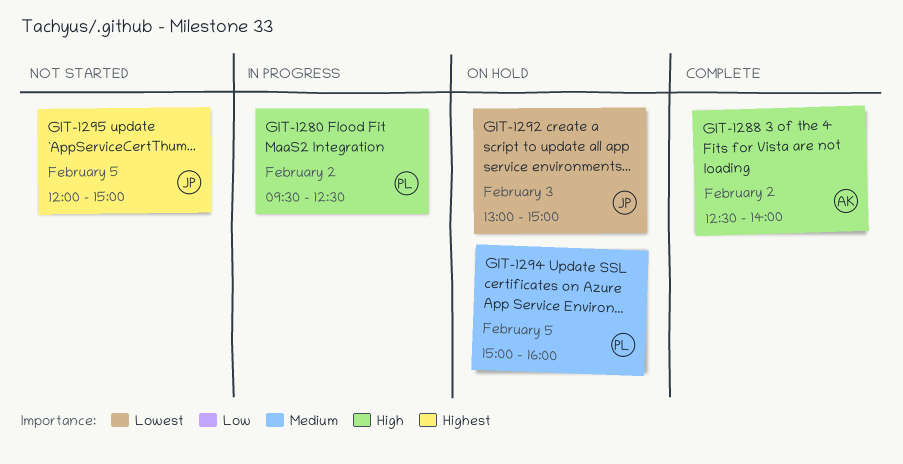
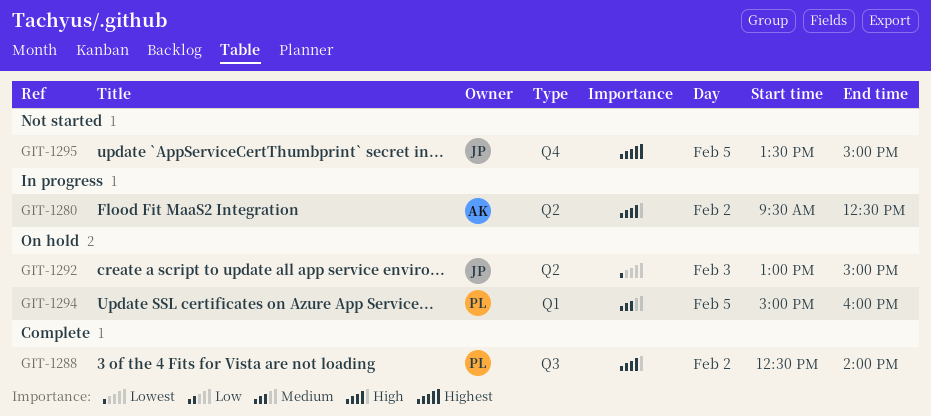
GIT-1280, owner: PL -> AK
GIT-1288, owner: AK -> PL
GIT-1295, begins: 12:00 -> 13:30

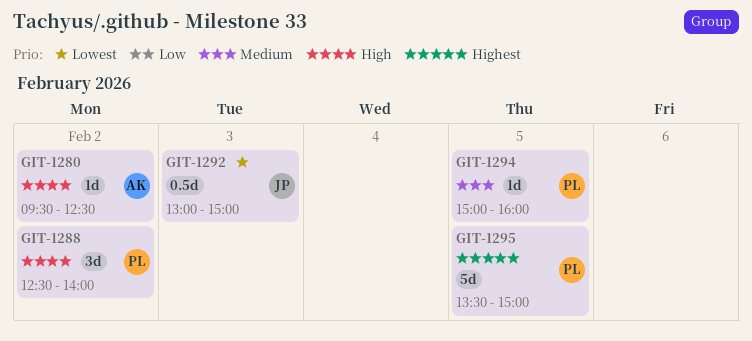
GIT-1295, owner: JP -> PL

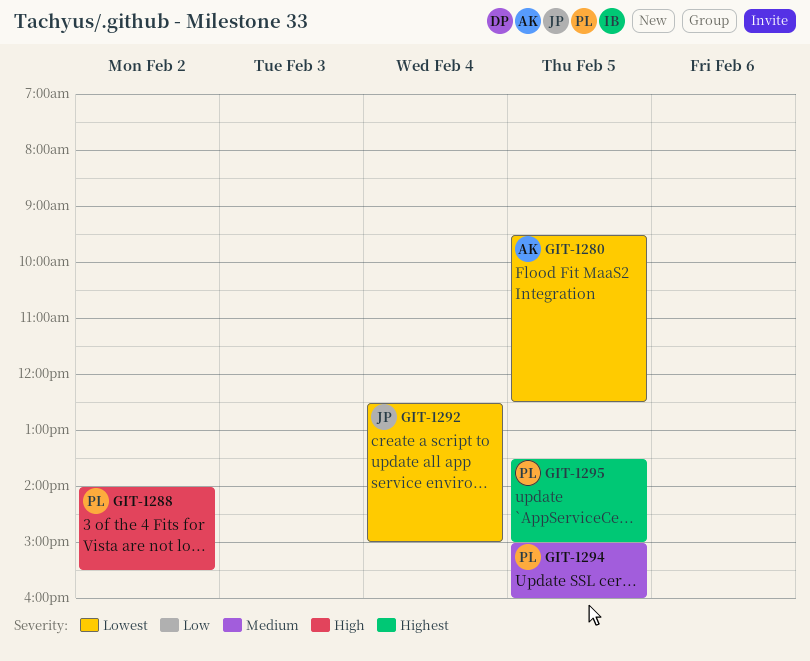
GIT-1280, priority: High -> Lowest
GIT-1280, day: Feb 2 -> Feb 5
GIT-1288, begins: 12:30 -> 14:00
GIT-1288, ends: 14:00 -> 15:30
GIT-1292, day: Feb 3 -> Feb 4
GIT-1292, begins: 13:00 -> 12:30

